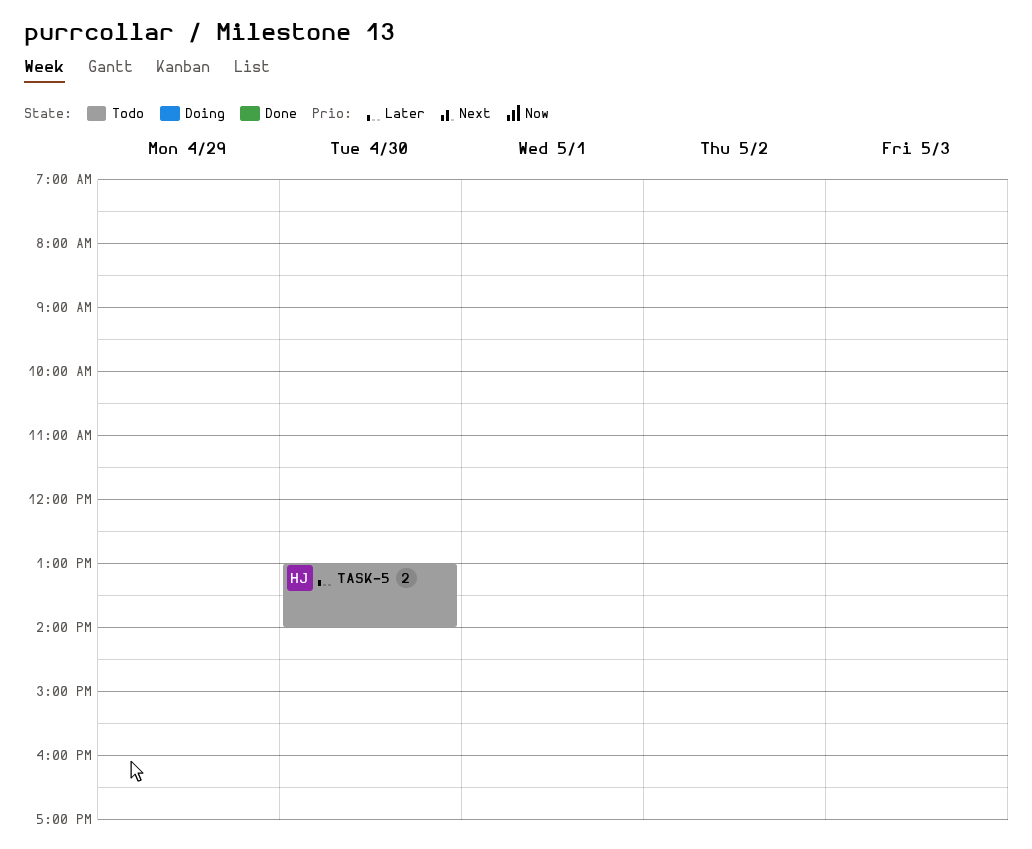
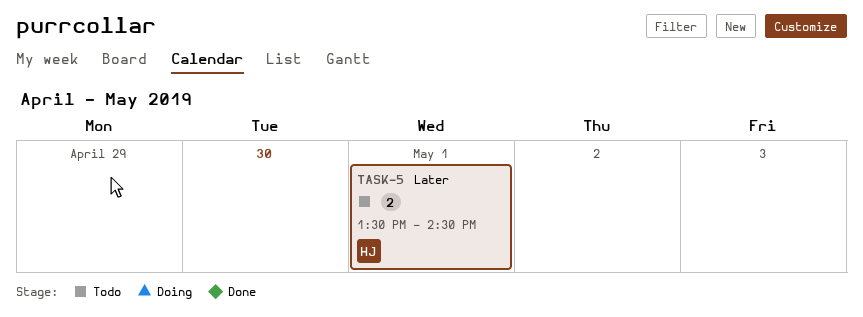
TASK-5, day: Apr 30 -> May 1
TASK-5, begins: 13:00 -> 13:30
TASK-5, ends: 14:00 -> 14:30

